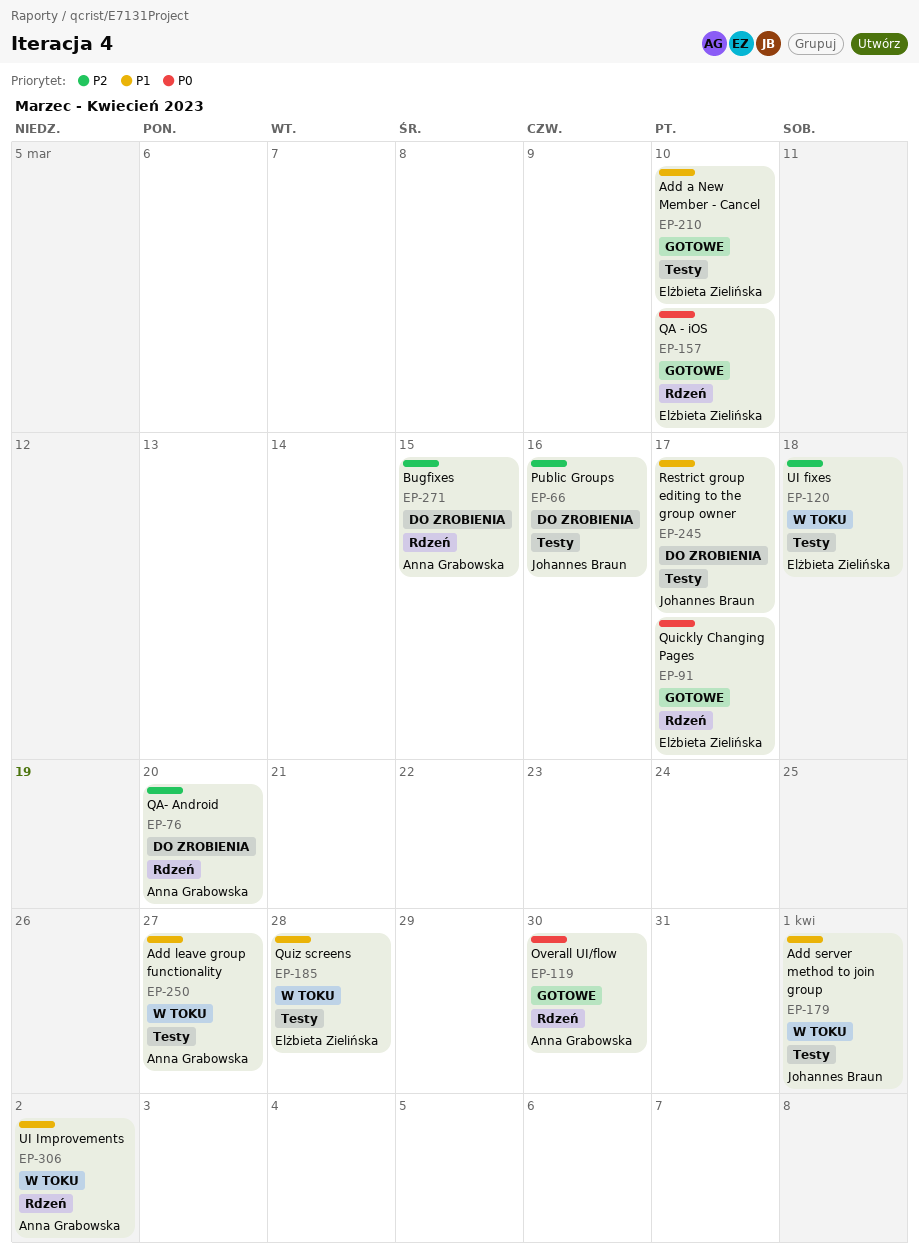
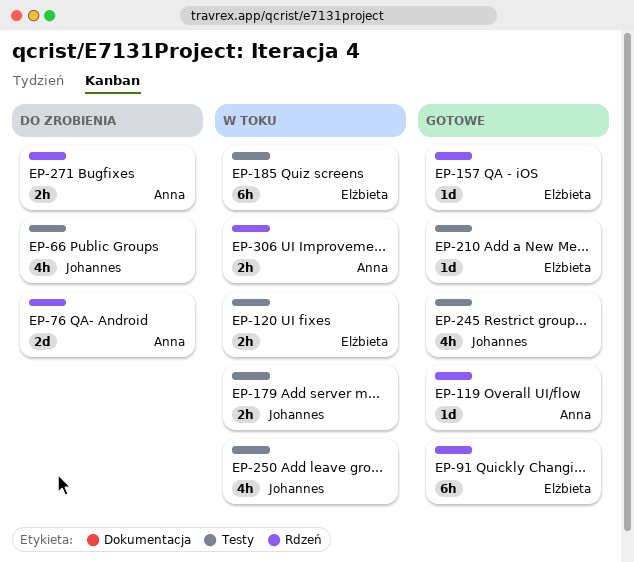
EP-245, status: Do zrobienia -> Gotowe
EP-250, owner: Anna Grabowska -> Johannes Braun

